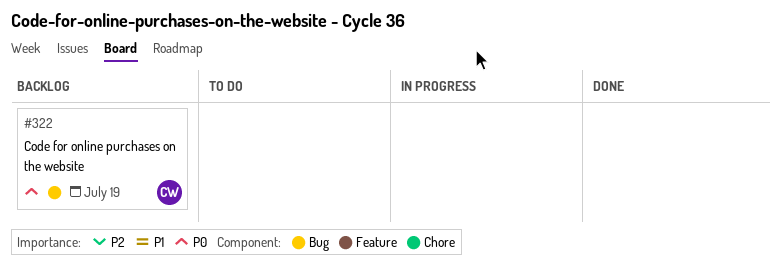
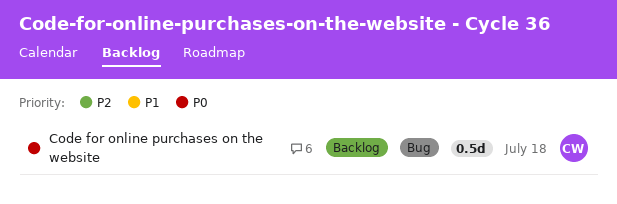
Code for online purchases on the website, due: Jul 19 -> Jul 18

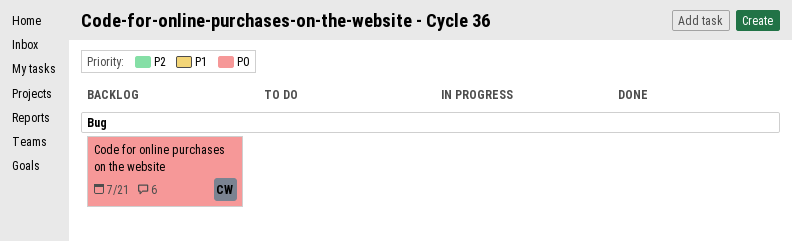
Code for online purchases on the website, due: Jul 18 -> Jul 21

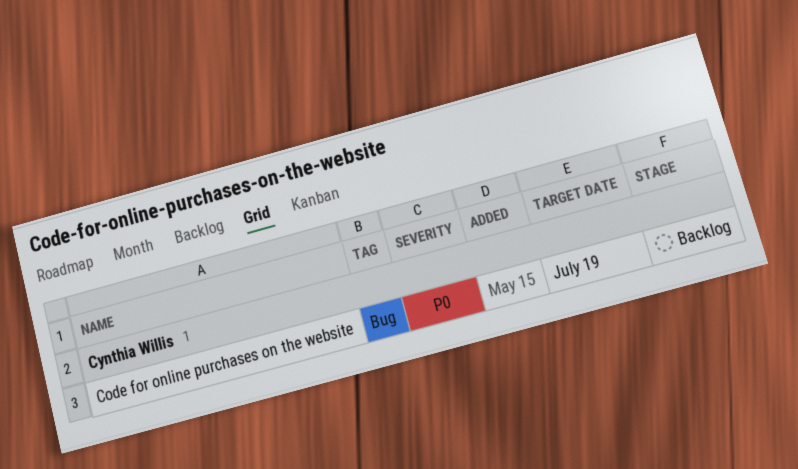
Code for online purchases on the website, due: Jul 21 -> Jul 19

